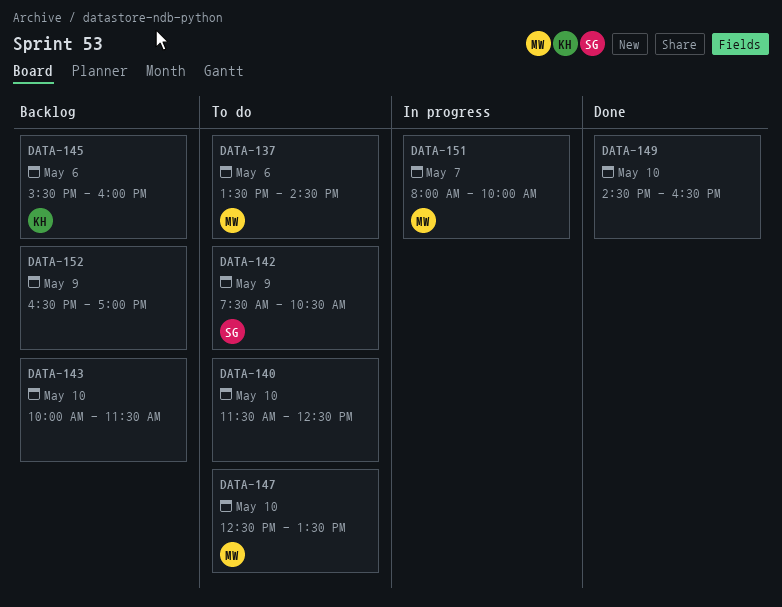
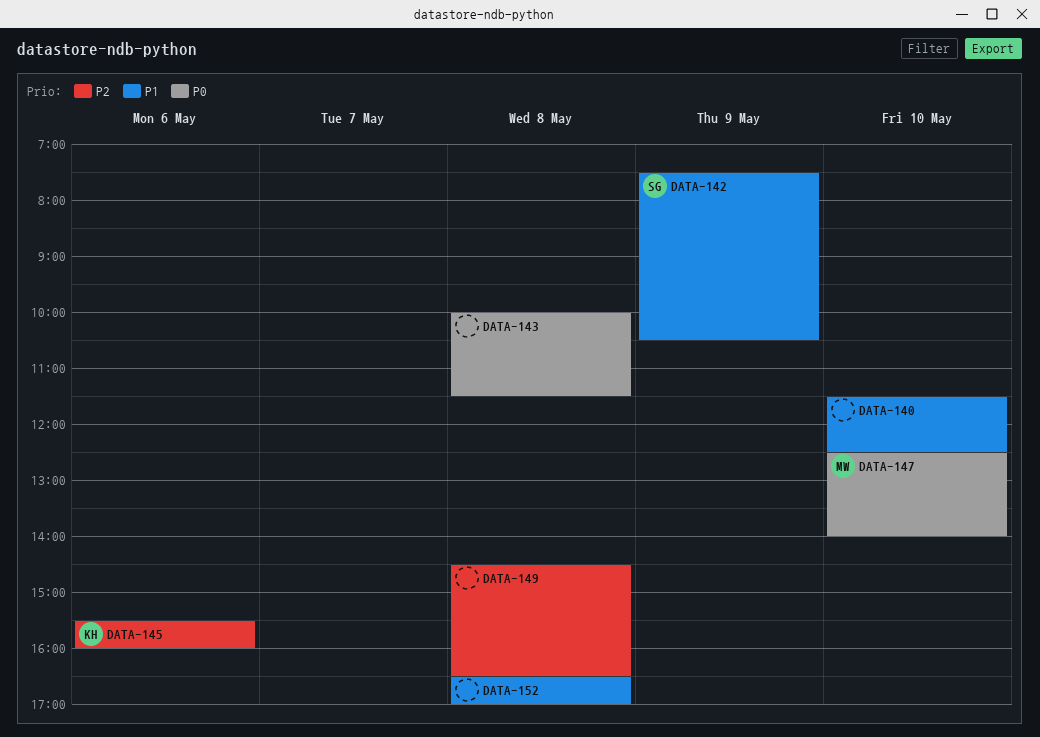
DATA-137: present -> none
DATA-143, day: May 10 -> May 8
DATA-147, ends: 13:30 -> 14:00
DATA-149, day: May 10 -> May 8
DATA-151: present -> none
DATA-152, day: May 9 -> May 8

